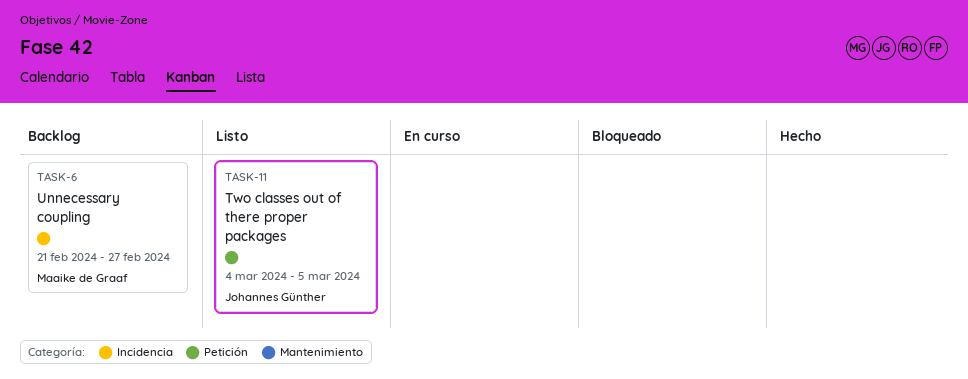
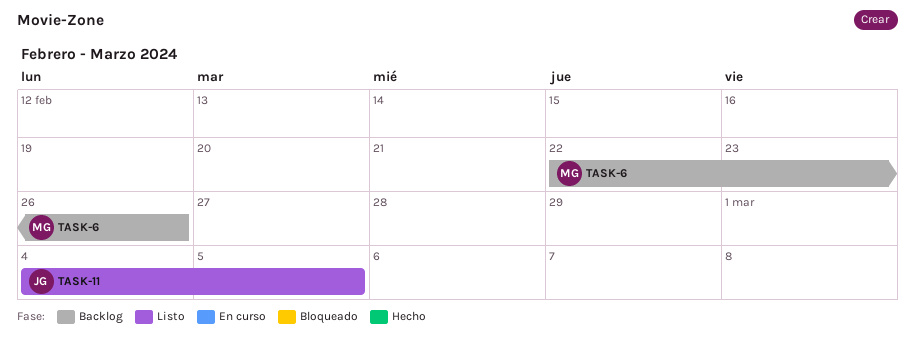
TASK-6, start: Feb 21 -> Feb 22
TASK-6, due: Feb 27 -> Feb 26

